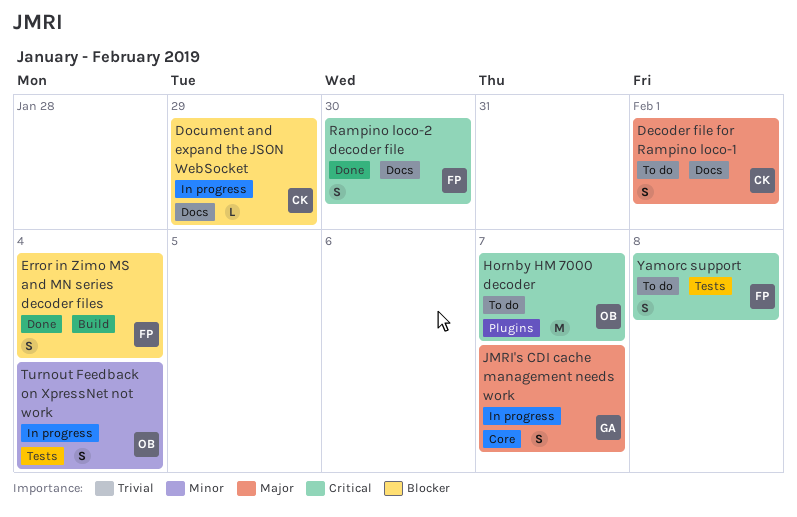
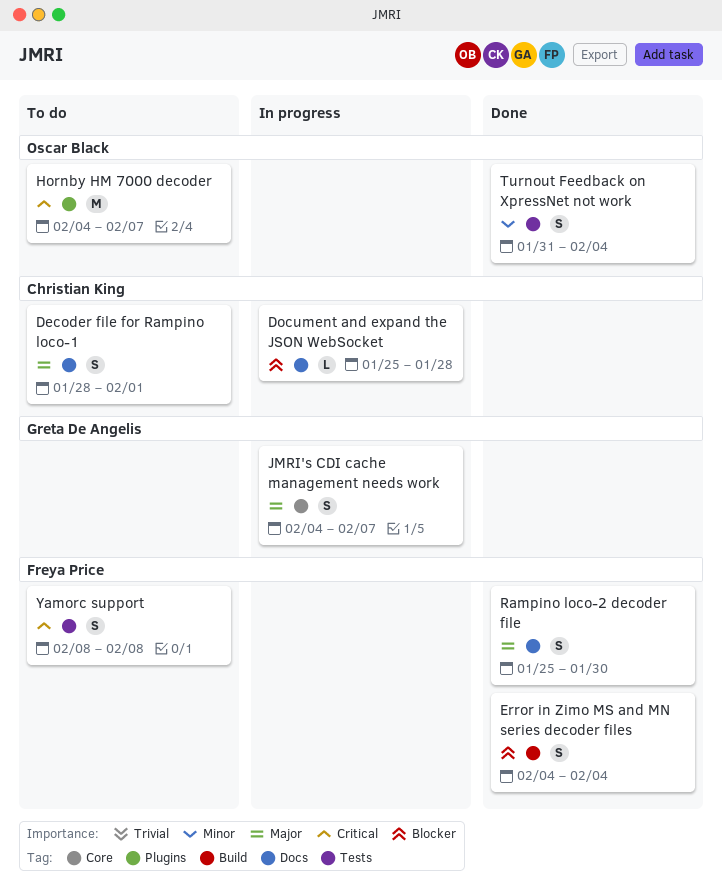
Document and expand the JSON WebSocket, due: Jan 29 -> Jan 28
Rampino loco-2 decoder file, priority: Critical -> Major
Turnout Feedback on XpressNet not work, status: In progress -> Done

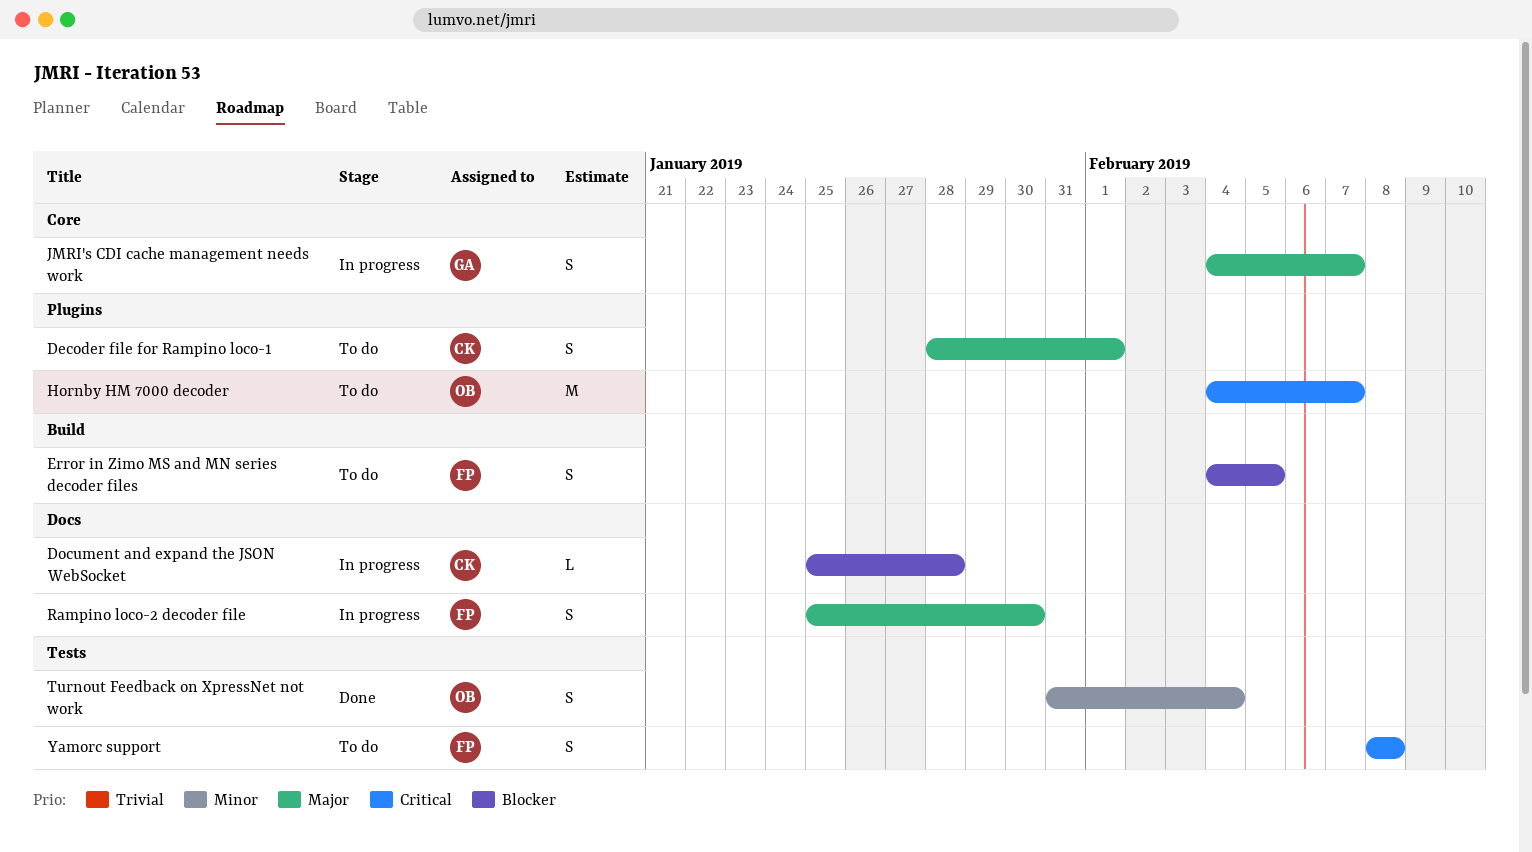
Decoder file for Rampino loco-1, label: Docs -> Plugins
Error in Zimo MS and MN series decoder files, status: Done -> To do
Error in Zimo MS and MN series decoder files, due: Feb 4 -> Feb 5
Rampino loco-2 decoder file, status: Done -> In progress

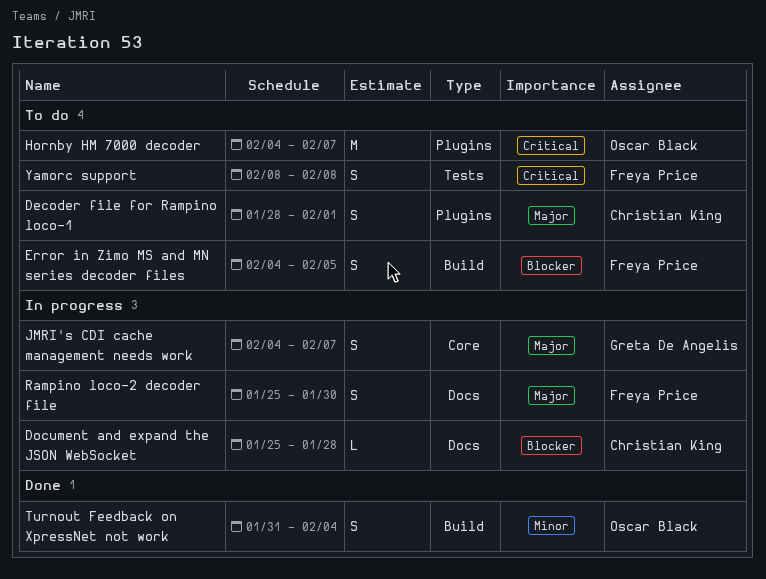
Turnout Feedback on XpressNet not work, label: Tests -> Build

